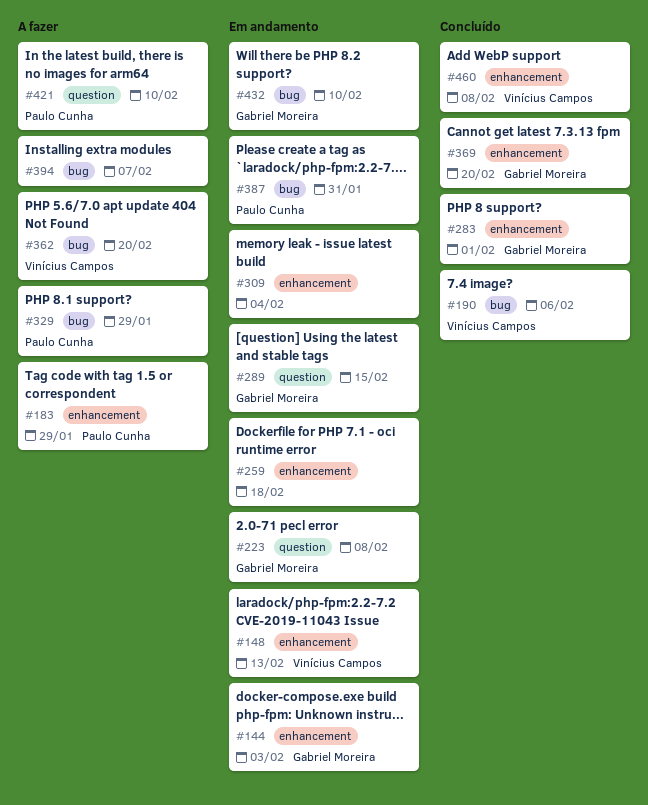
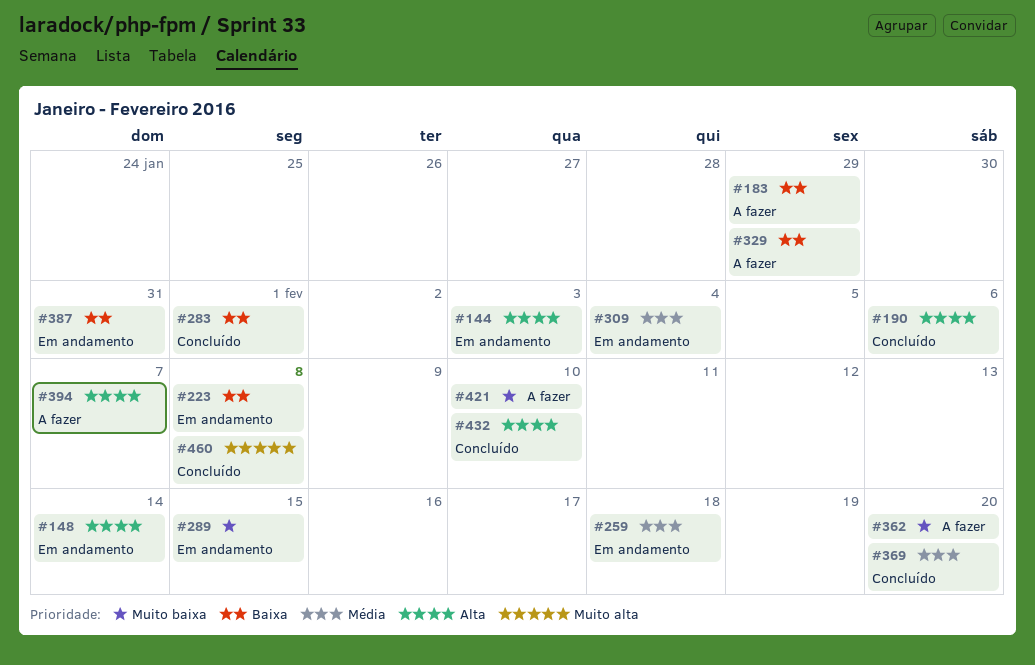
#148, due: Feb 13 -> Feb 14
#432, status: Em andamento -> Concluído

